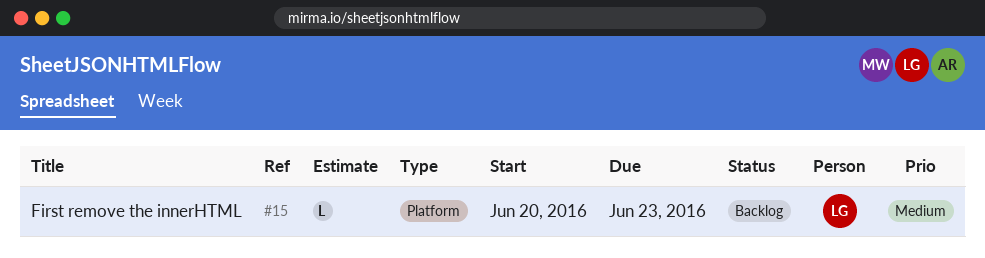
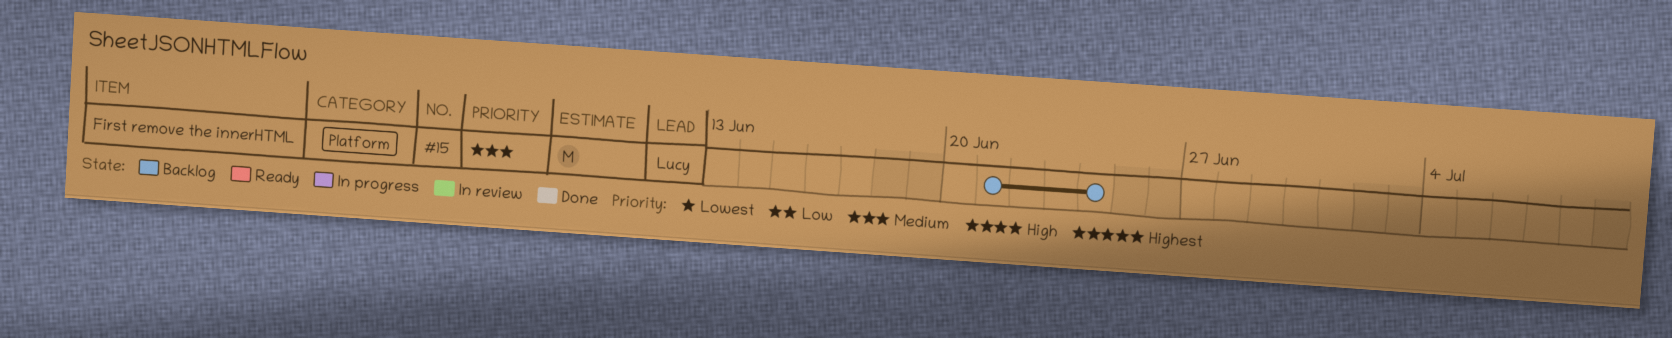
#15, estimate: L -> M
#15, start: Jun 20 -> Jun 21
#15, due: Jun 23 -> Jun 24

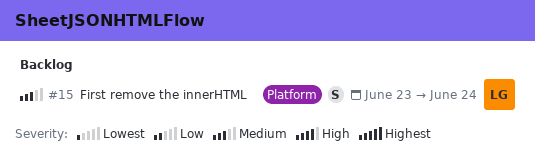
#15, estimate: M -> S
#15, start: Jun 21 -> Jun 23

